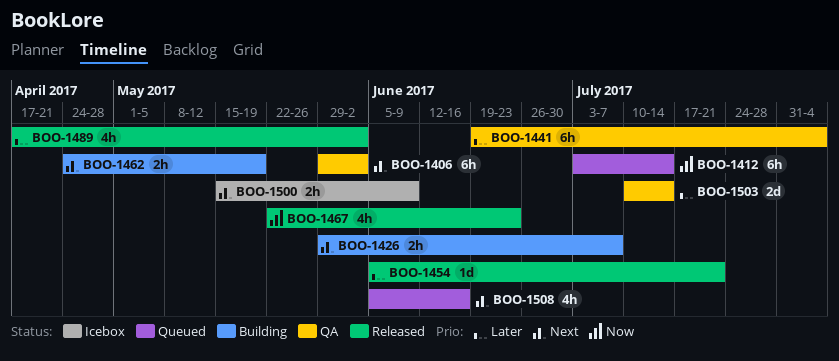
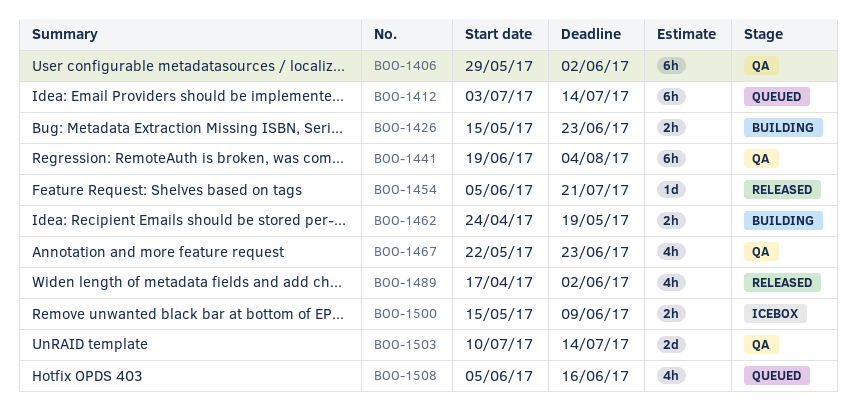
BOO-1426, start: May 29 -> May 15
BOO-1426, due: Jul 7 -> Jun 23
BOO-1467, status: Released -> QA

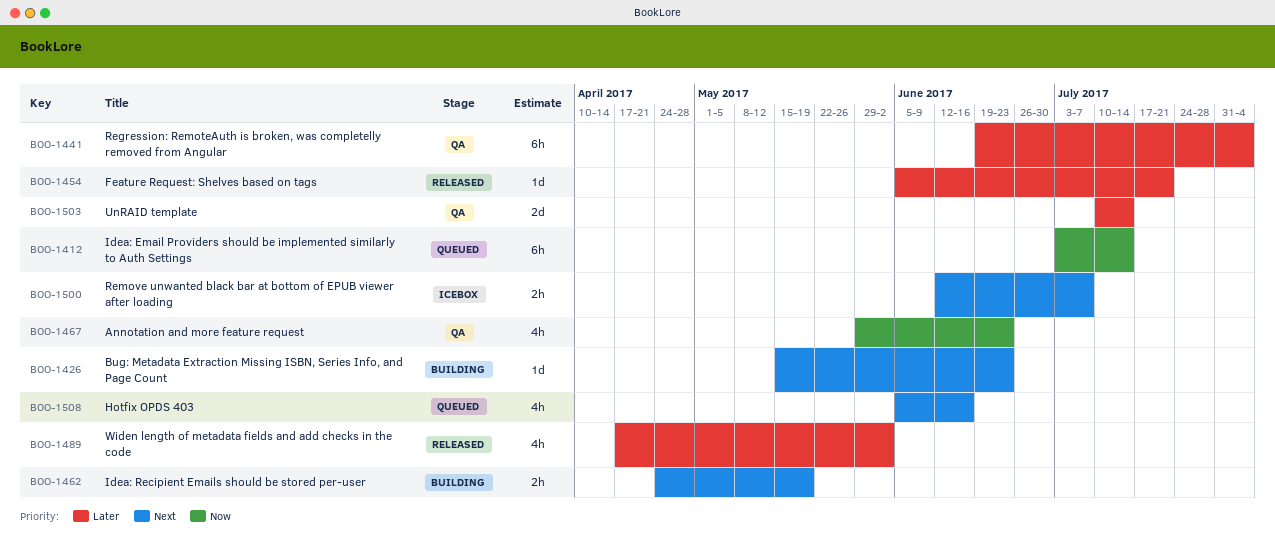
BOO-1406: present -> none
BOO-1426, estimate: 2h -> 1d
BOO-1467, start: May 22 -> May 29
BOO-1500, start: May 15 -> Jun 12
BOO-1500, due: Jun 9 -> Jul 7

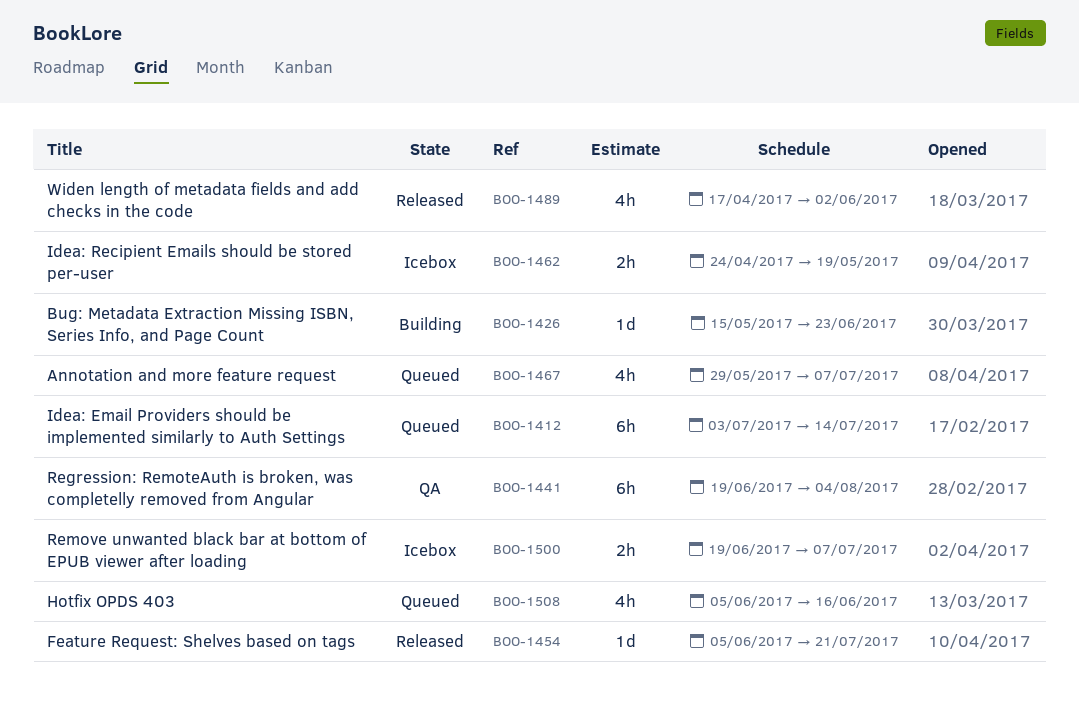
BOO-1462, status: Building -> Icebox
BOO-1467, status: QA -> Queued
BOO-1467, due: Jun 23 -> Jul 7
BOO-1500, start: Jun 12 -> Jun 19
BOO-1503: present -> none

